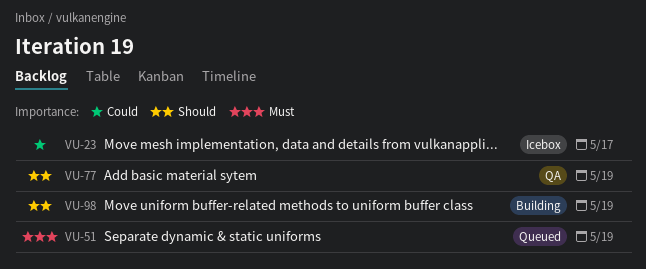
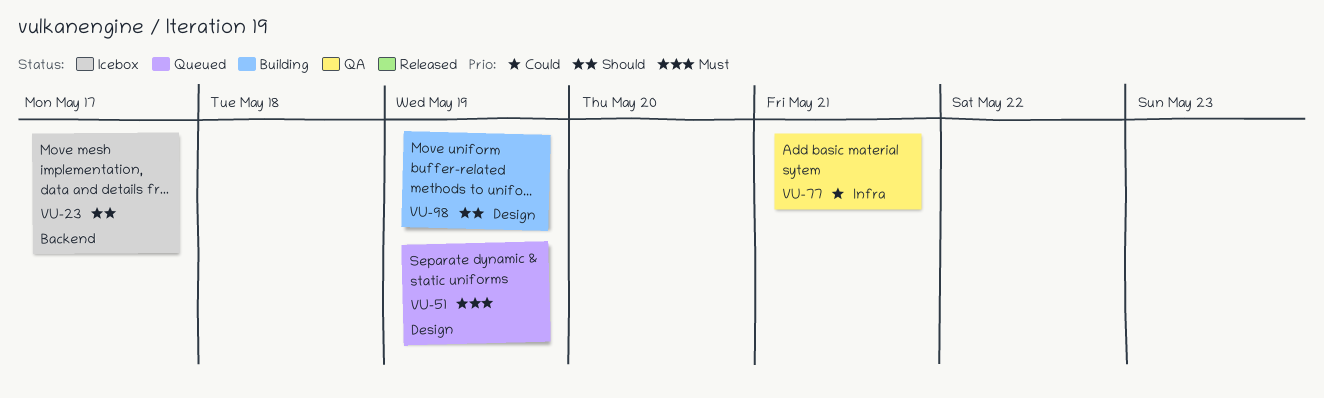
VU-23, priority: Could -> Should
VU-77, priority: Should -> Could
VU-77, due: May 19 -> May 21

